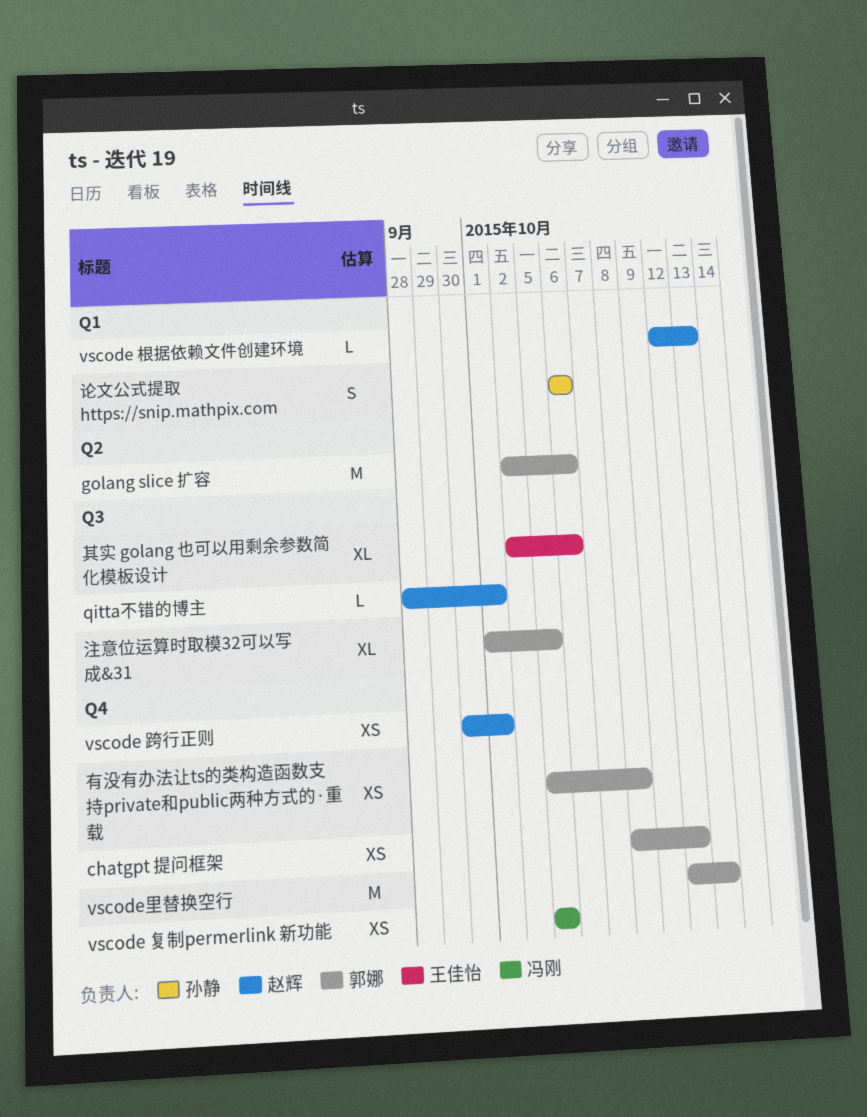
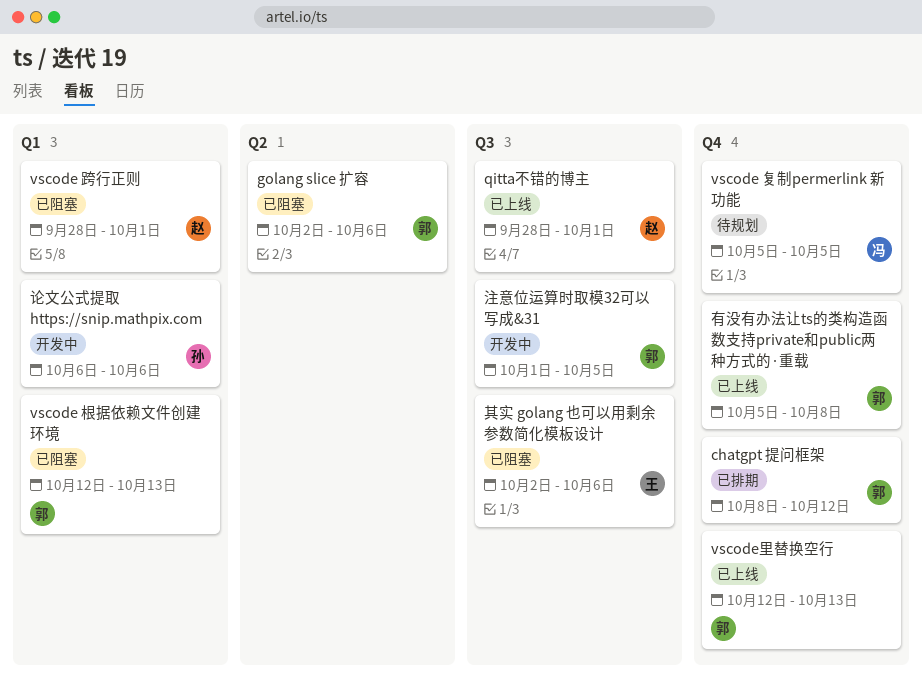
vscode 根据依赖文件创建环境, owner: 赵辉 -> 郭娜
vscode 跨行正则, label: Q4 -> Q1
vscode 跨行正则, start: Sep 30 -> Sep 28

